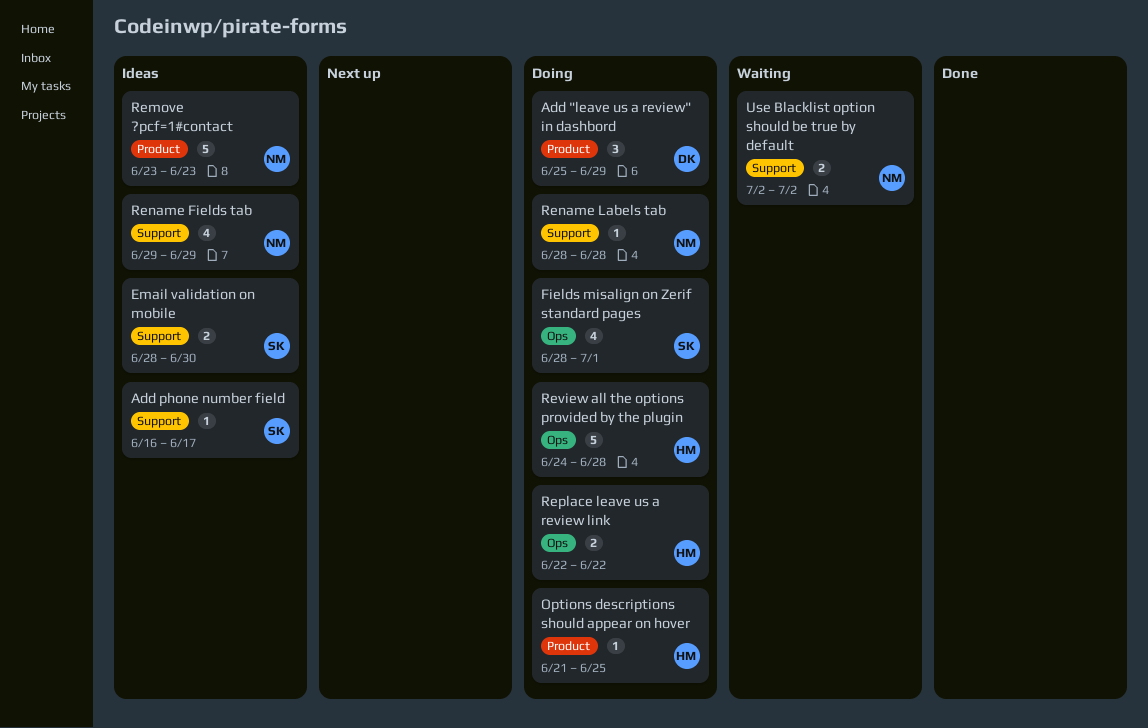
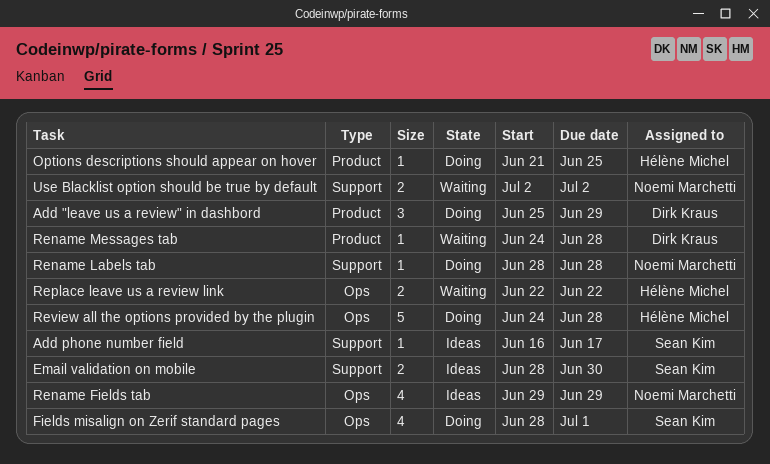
Remove ?pcf=1#contact: present -> none
Rename Fields tab, label: Support -> Ops
Rename Messages tab: none -> present
Replace leave us a review link, status: Doing -> Waiting

